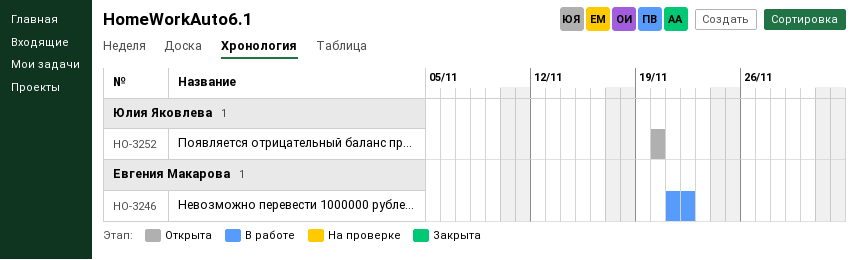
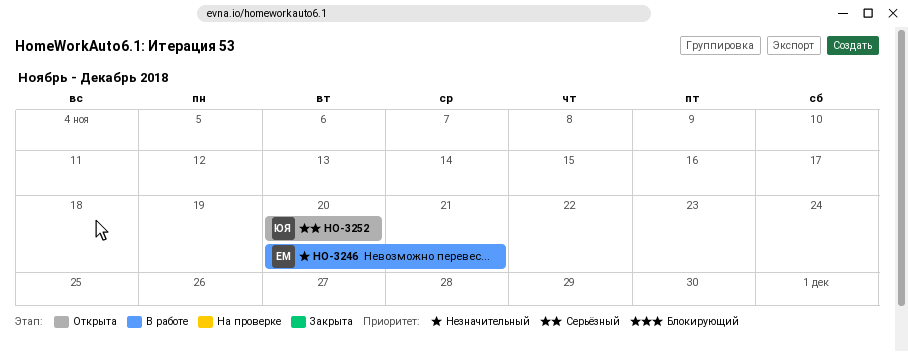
HO-3246, start: Nov 21 -> Nov 20
HO-3246, due: Nov 22 -> Nov 21

